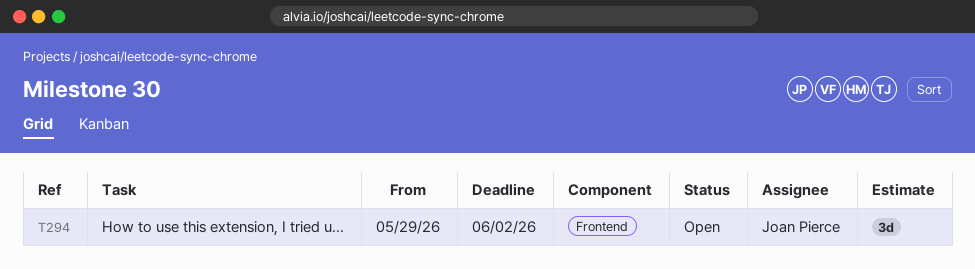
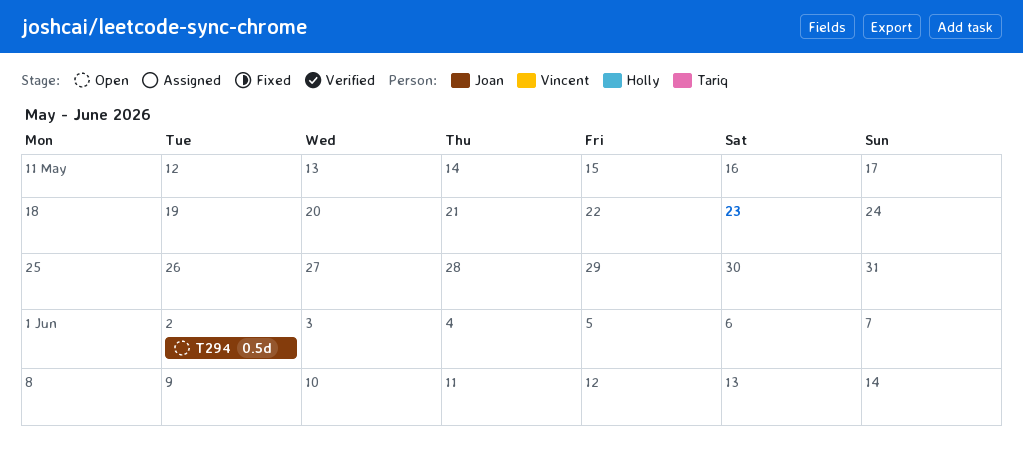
T294, estimate: 3d -> 0.5d
T294, start: May 29 -> Jun 2

